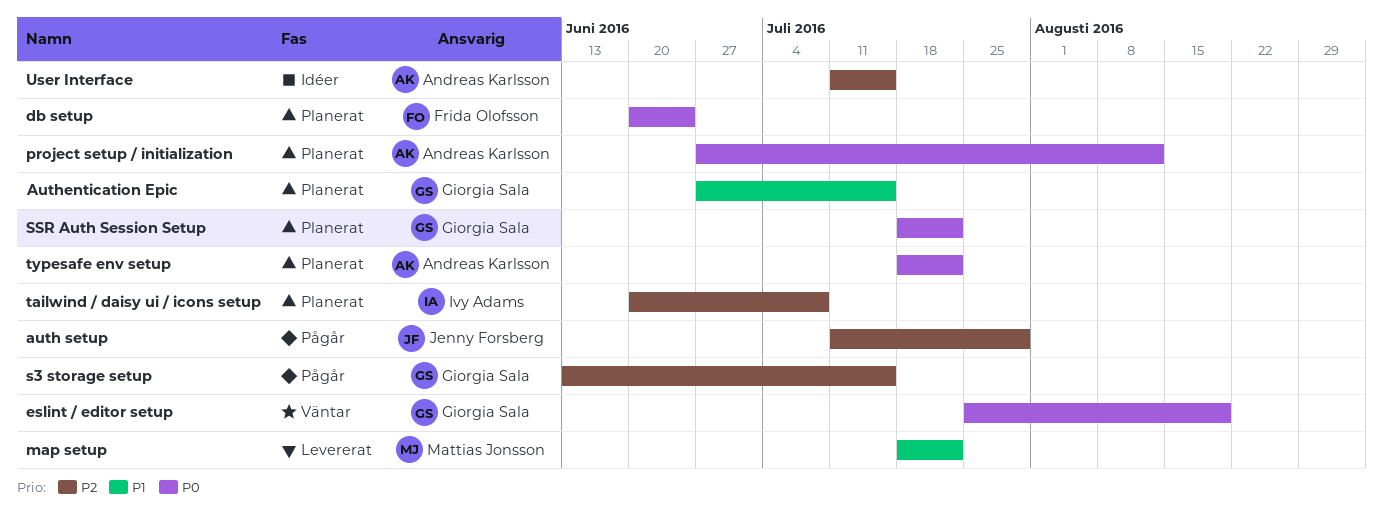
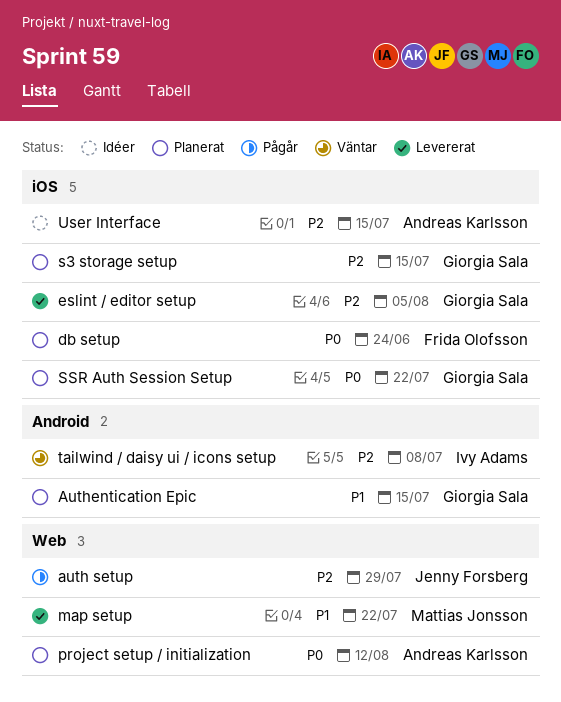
eslint / editor setup, status: Väntar -> Levererat
eslint / editor setup, priority: P0 -> P2
eslint / editor setup, due: Aug 19 -> Aug 5
s3 storage setup, status: Pågår -> Planerat
tailwind / daisy ui / icons setup, status: Planerat -> Väntar
typesafe env setup: present -> none

